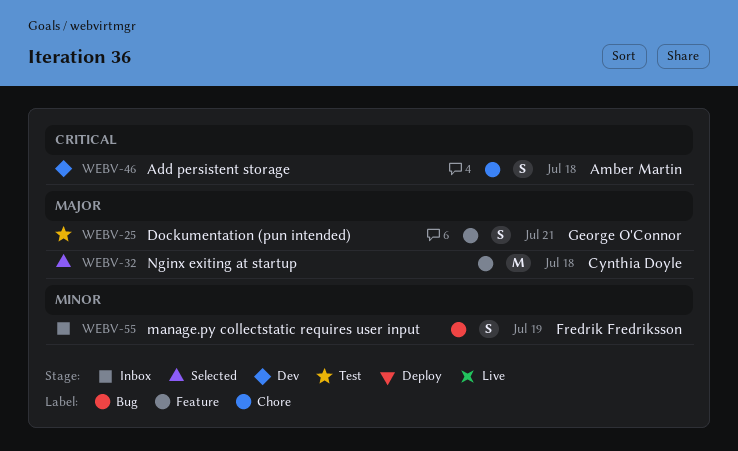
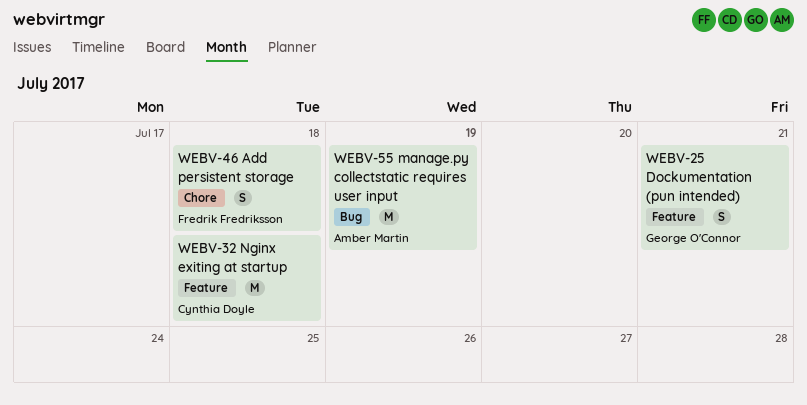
WEBV-46, owner: Amber Martin -> Fredrik Fredriksson
WEBV-55, owner: Fredrik Fredriksson -> Amber Martin
WEBV-55, estimate: S -> M

